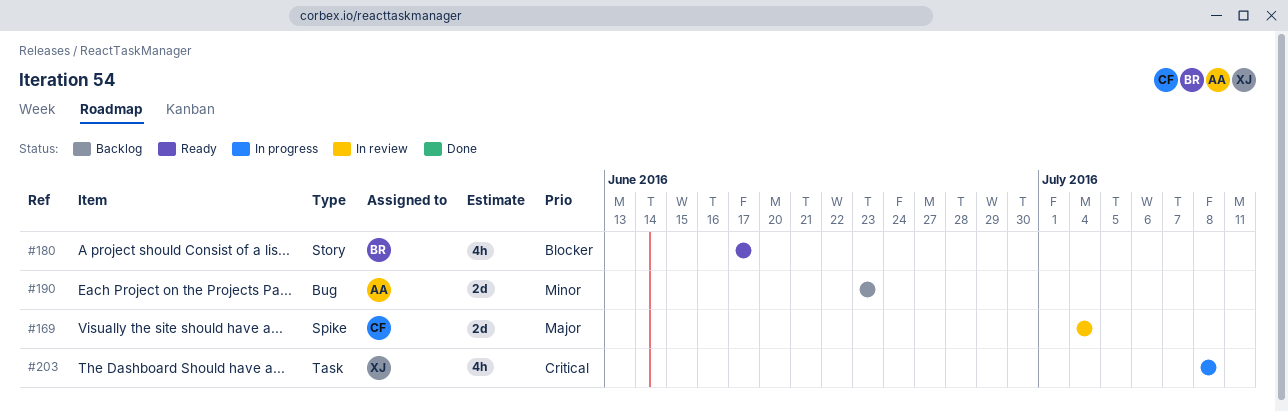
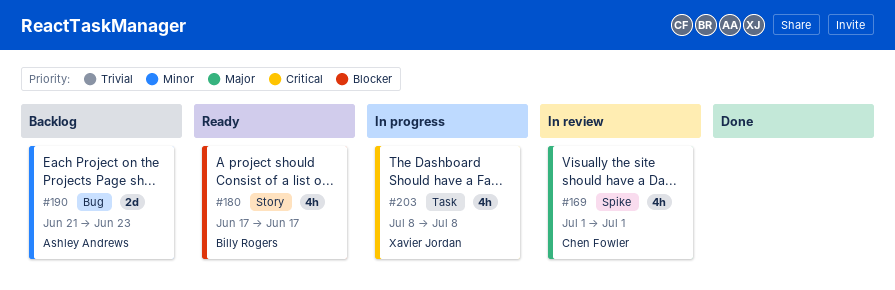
#169, estimate: 2d -> 4h
#169, start: Jul 4 -> Jul 1
#169, due: Jul 4 -> Jul 1
#190, start: Jun 23 -> Jun 21

